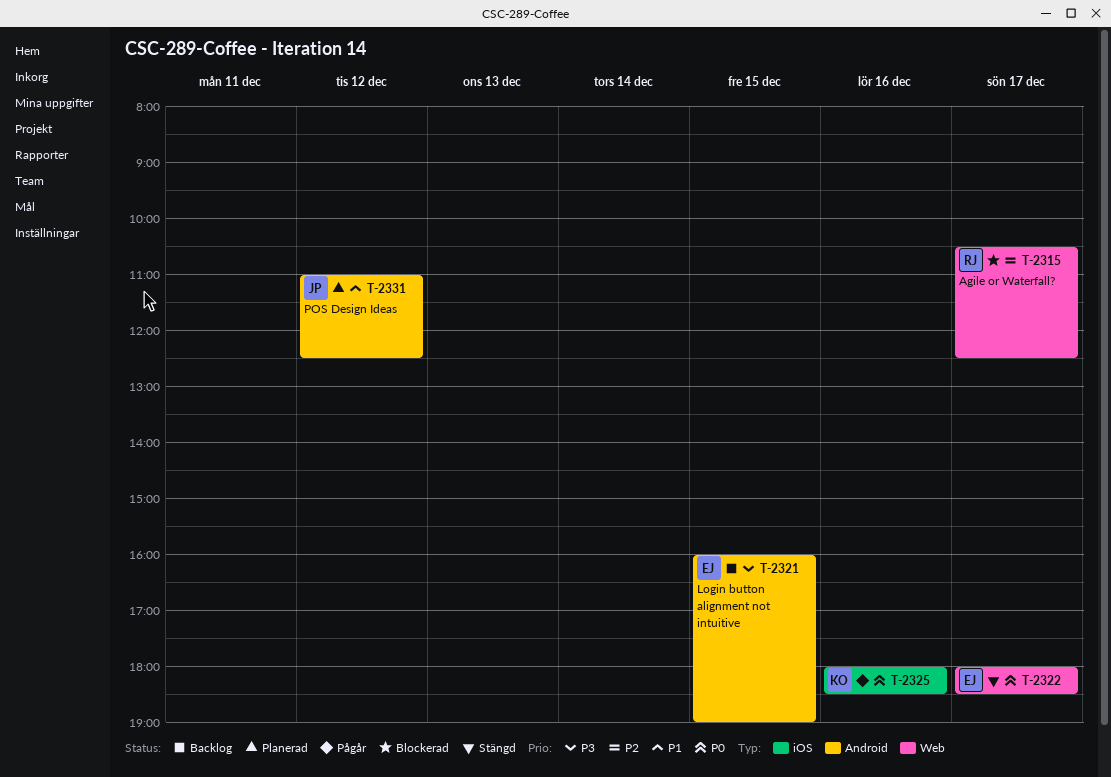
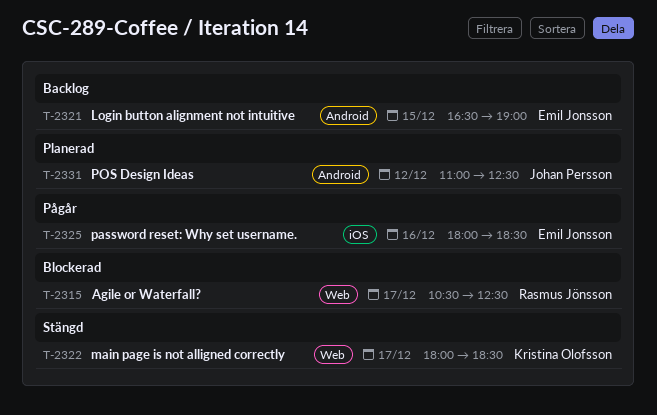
T-2321, begins: 16:00 -> 16:30
T-2322, owner: Emil Jonsson -> Kristina Olofsson
T-2325, owner: Kristina Olofsson -> Emil Jonsson

